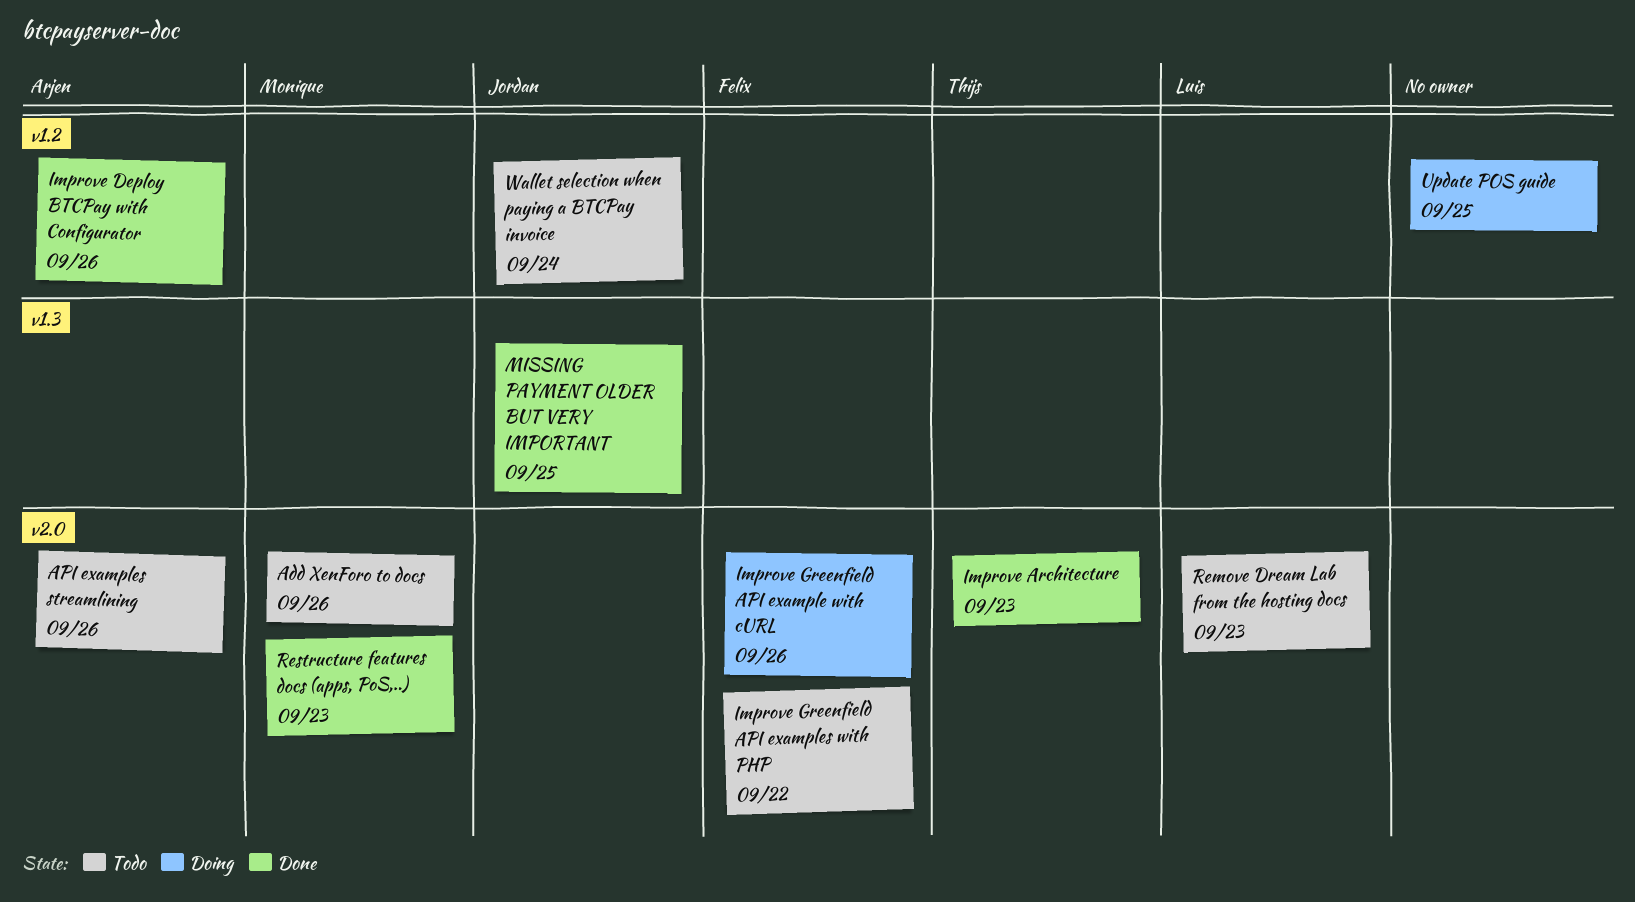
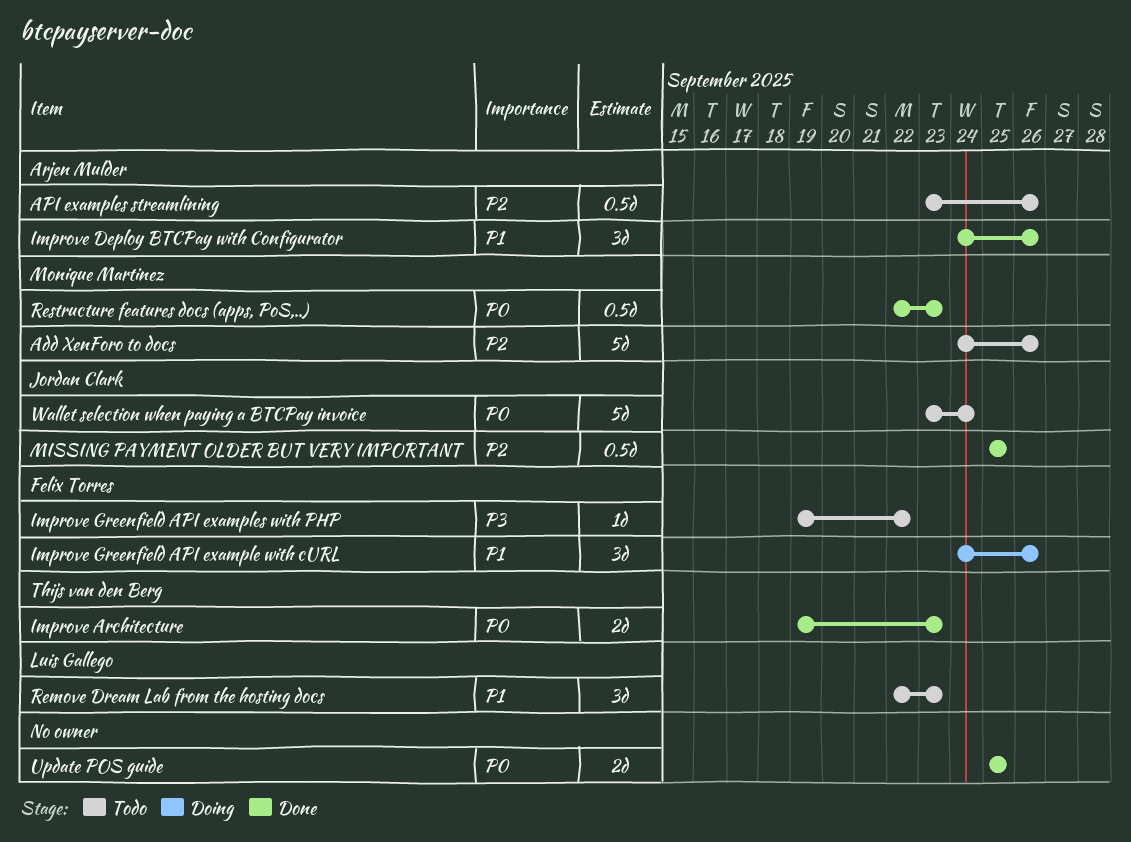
Update POS guide, status: Doing -> Done

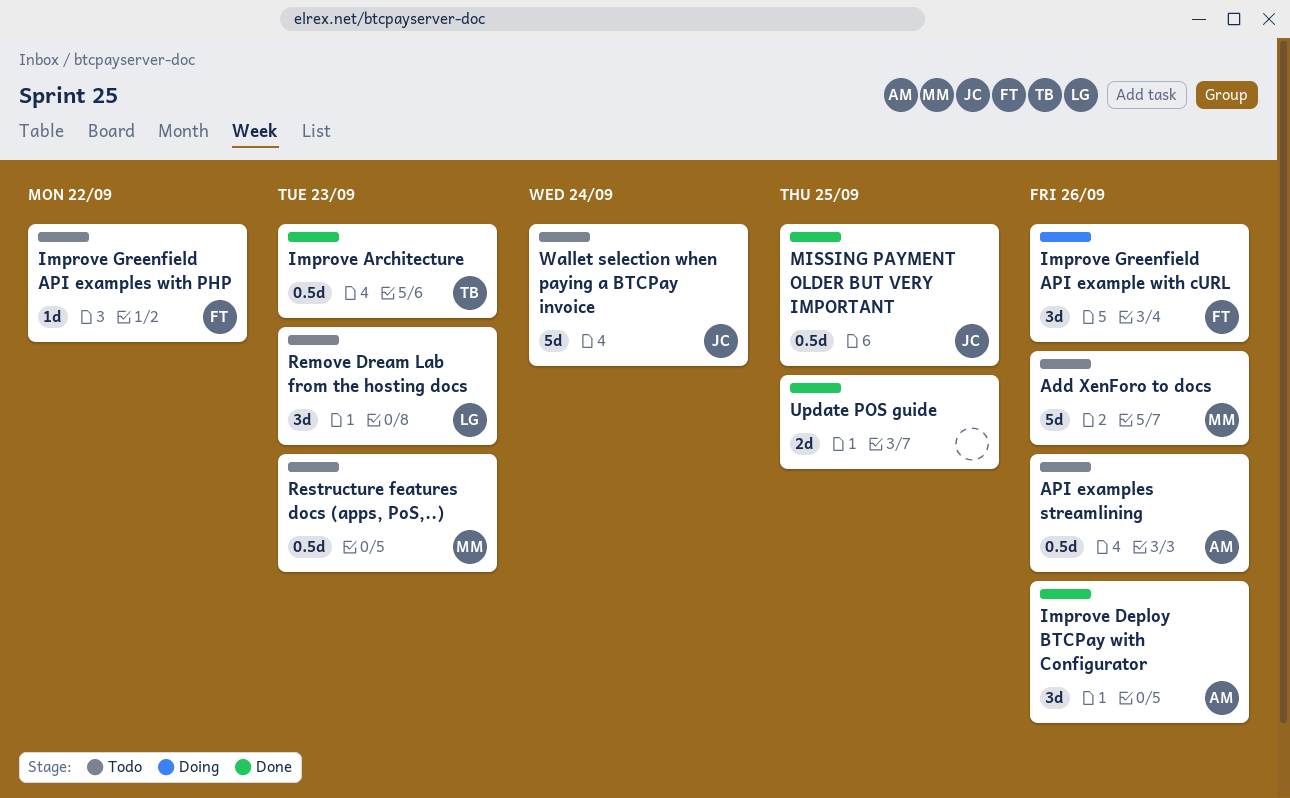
Improve Architecture, estimate: 2d -> 0.5d
Restructure features docs (apps, PoS,..), status: Done -> Todo

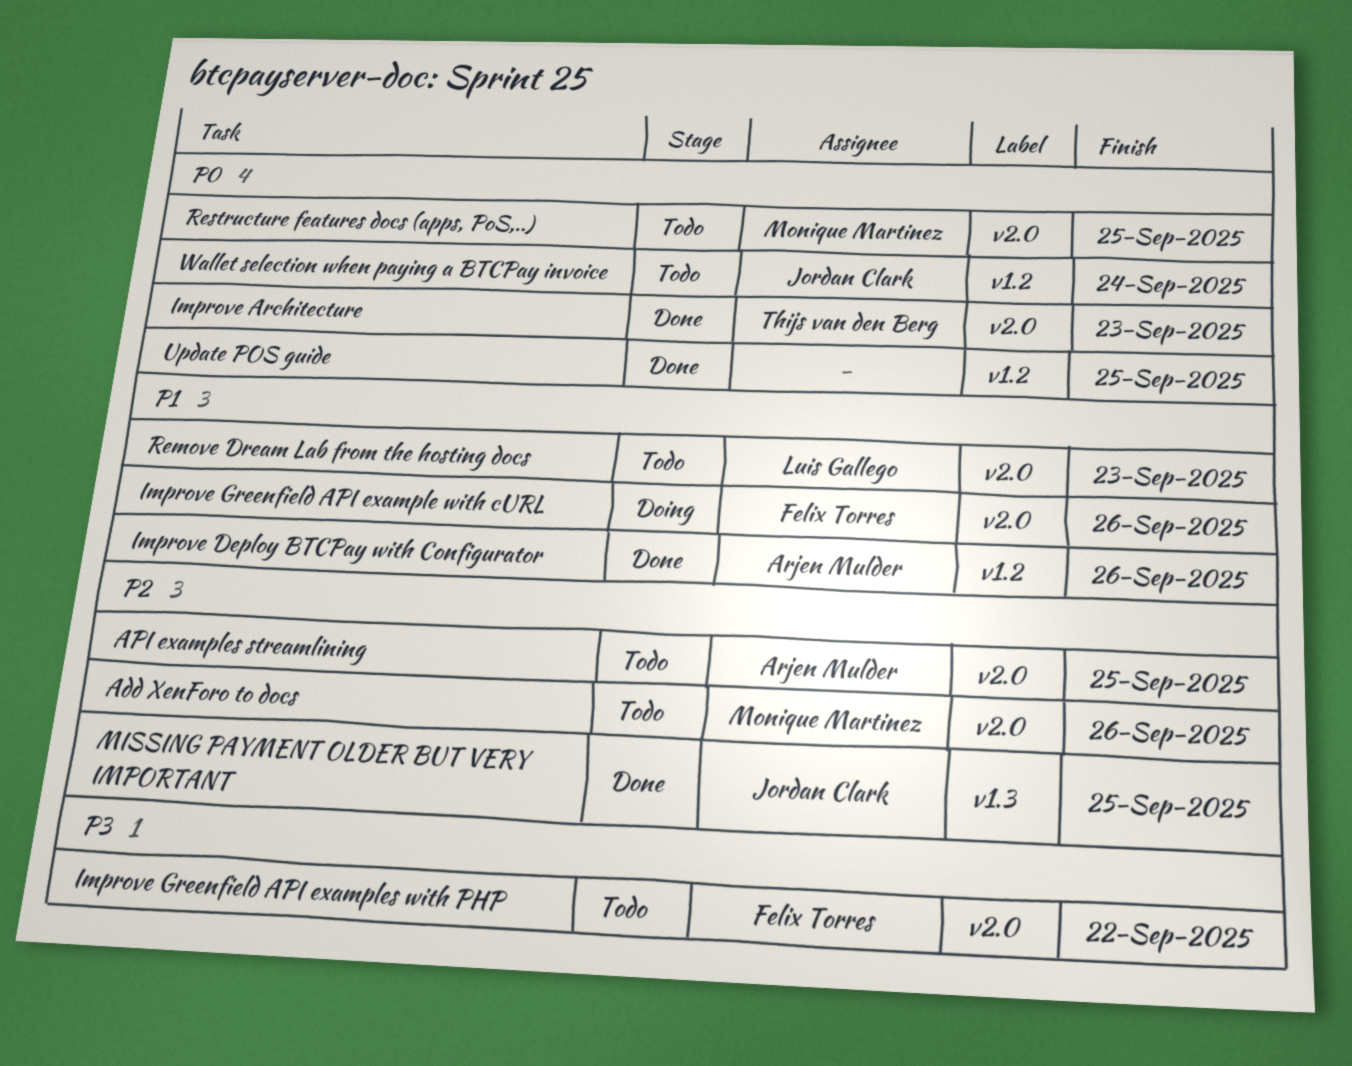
API examples streamlining, due: Sep 26 -> Sep 25
Restructure features docs (apps, PoS,..), due: Sep 23 -> Sep 25

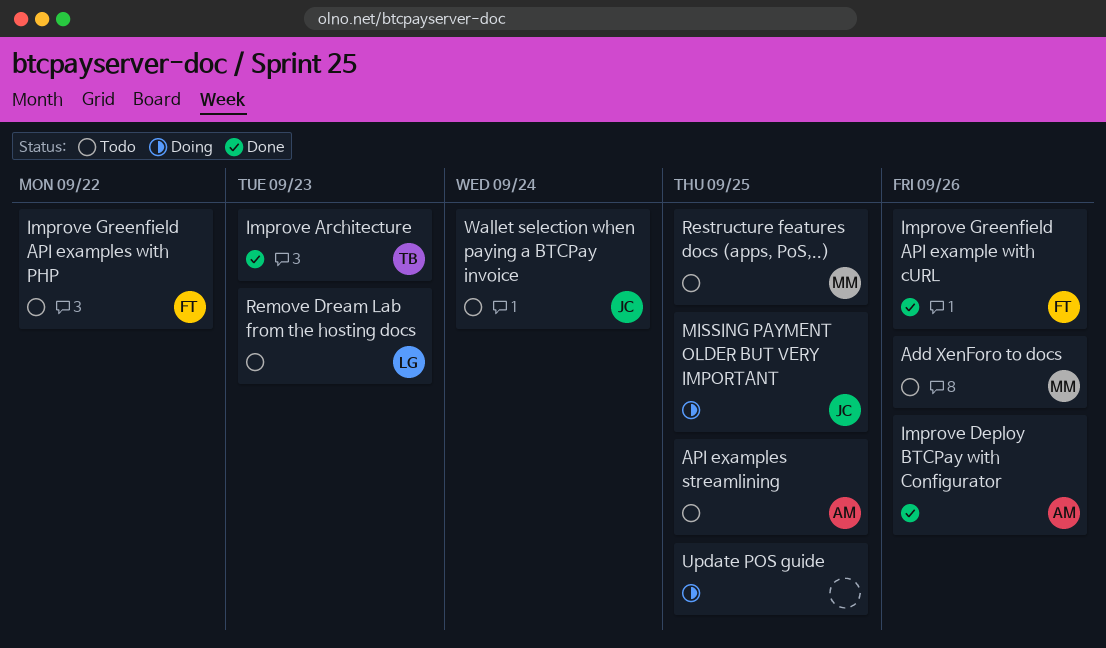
Improve Greenfield API example with cURL, status: Doing -> Done
MISSING PAYMENT OLDER BUT VERY IMPORTANT, status: Done -> Doing
Update POS guide, status: Done -> Doing

